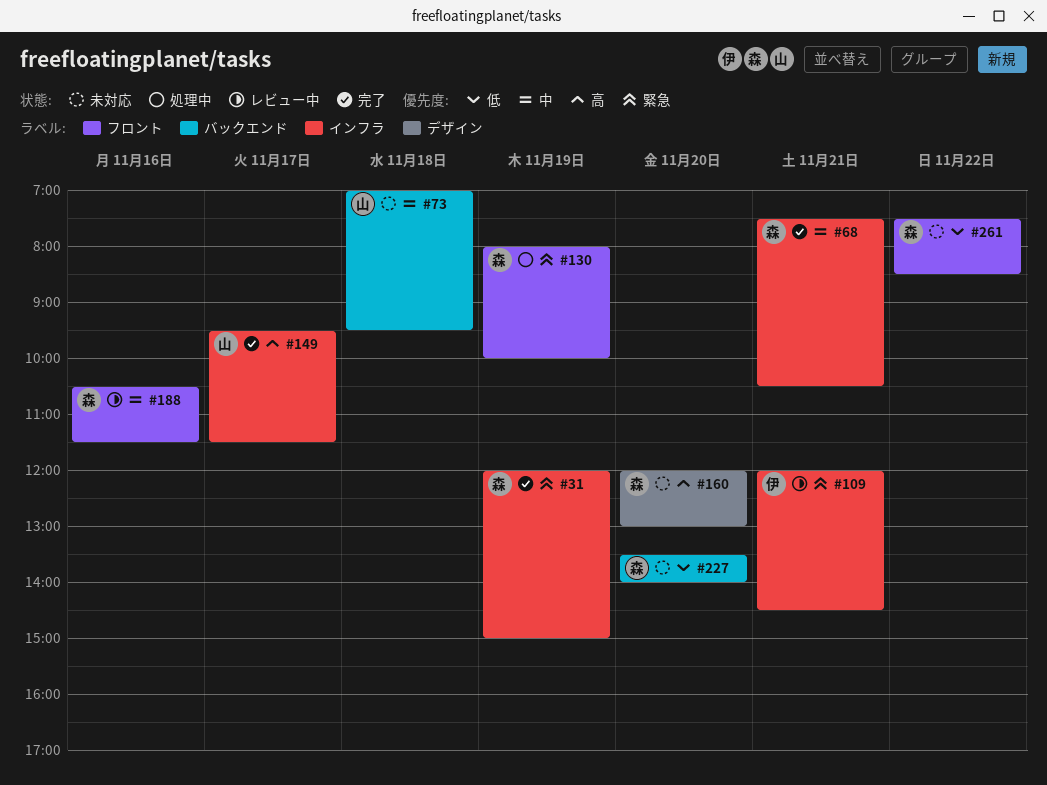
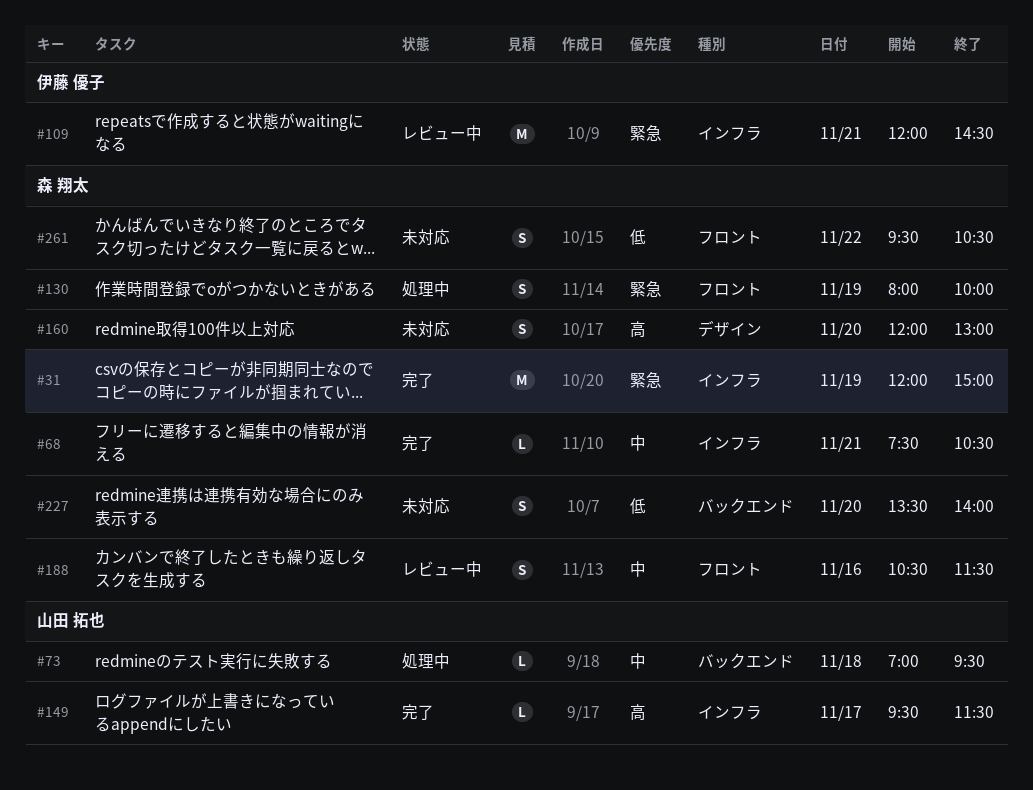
#73, status: 未対応 -> 処理中
#261, begins: 07:30 -> 09:30
#261, ends: 08:30 -> 10:30

